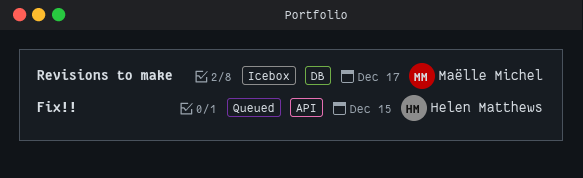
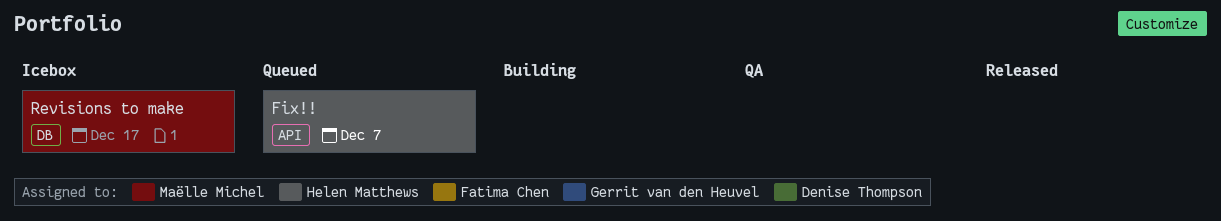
Fix!!, due: Dec 15 -> Dec 7

